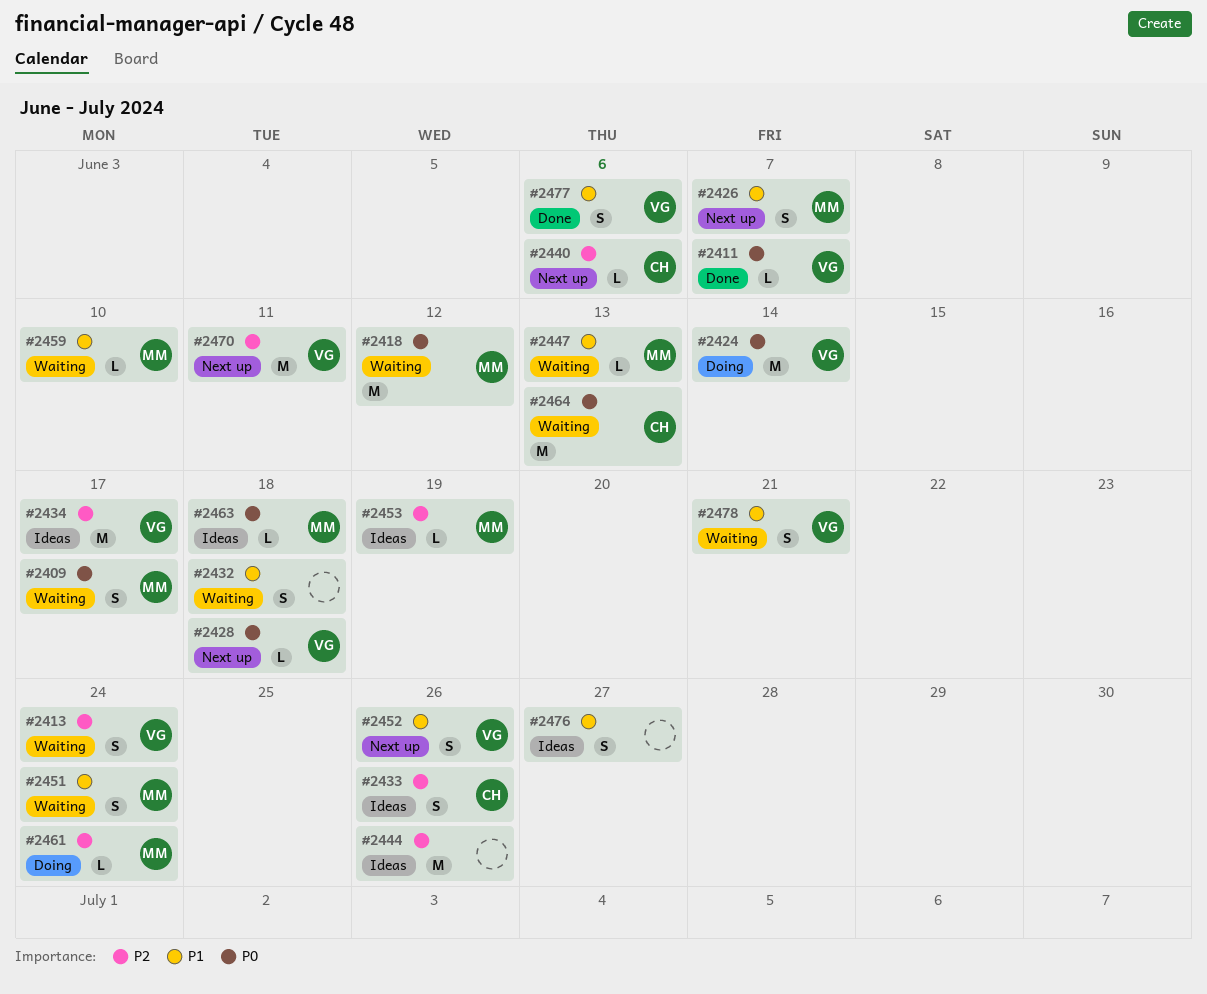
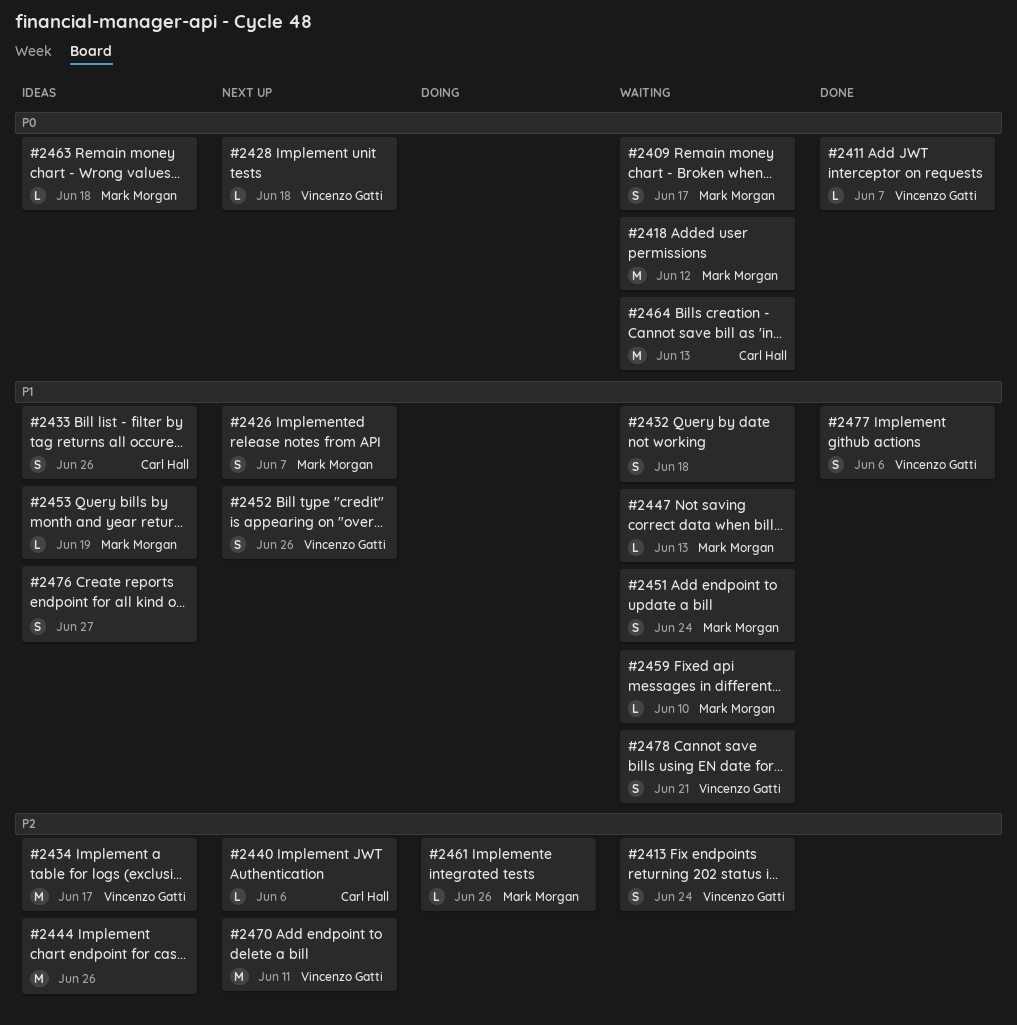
#2424: present -> none
#2433, priority: P2 -> P1
#2453, priority: P2 -> P1
#2461, due: Jun 24 -> Jun 26

